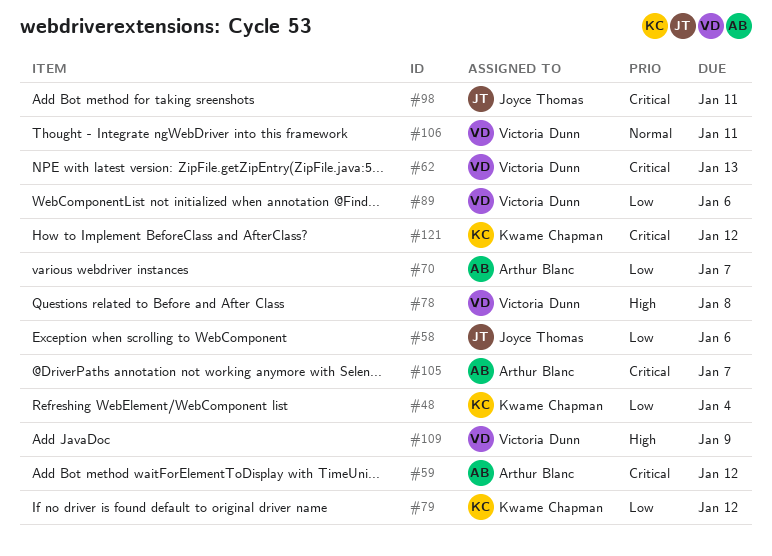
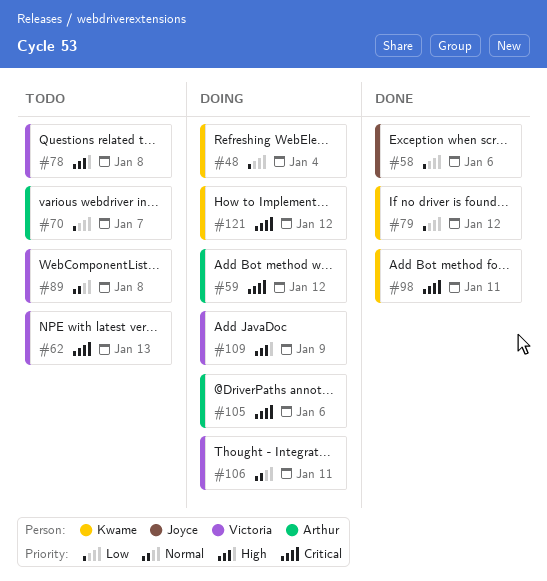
#89, priority: Low -> Normal
#89, due: Jan 6 -> Jan 8
#98, owner: Joyce Thomas -> Kwame Chapman
#105, due: Jan 7 -> Jan 6

